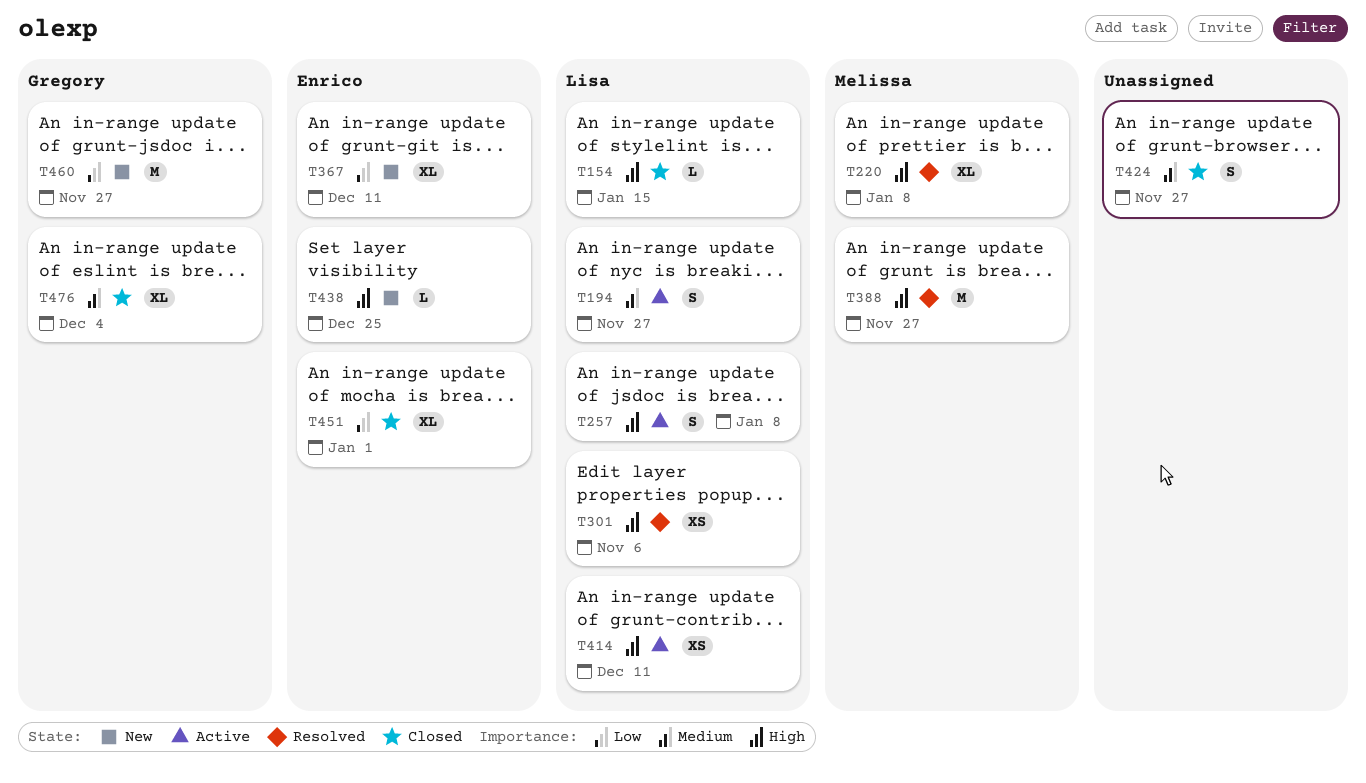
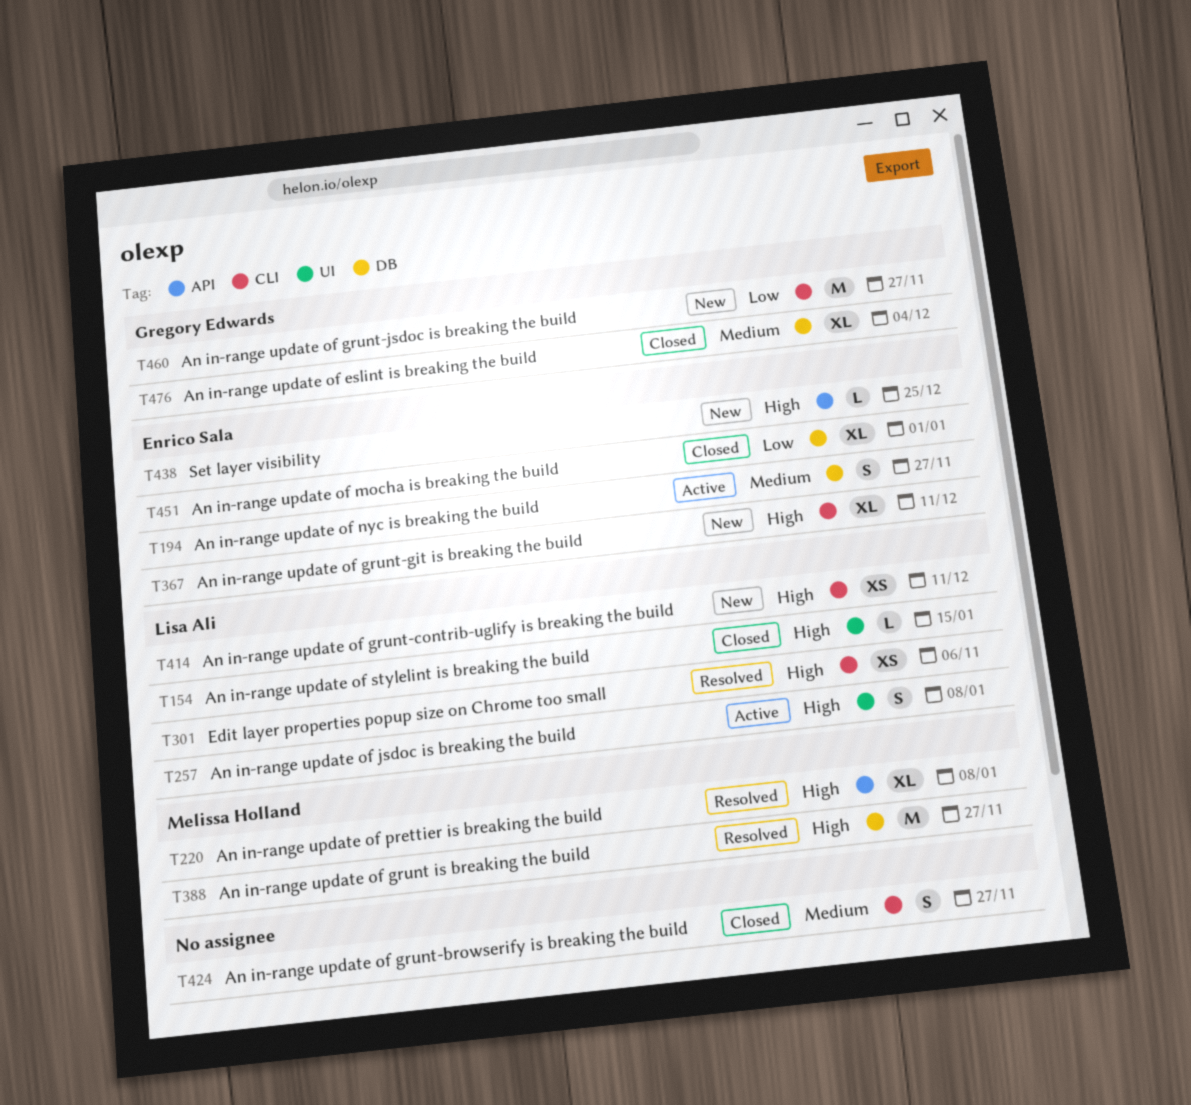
T194, owner: Lisa Ali -> Enrico Sala
T367, priority: Low -> High
T414, status: Active -> New

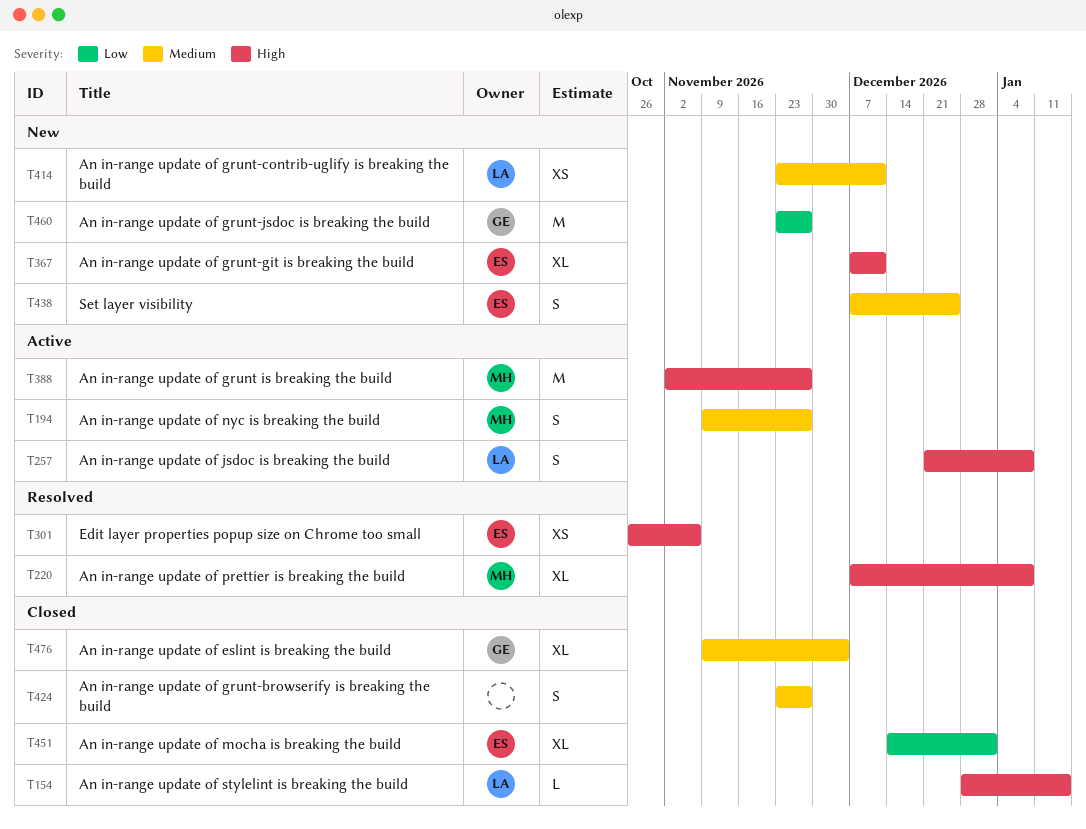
T194, owner: Enrico Sala -> Melissa Holland
T301, owner: Lisa Ali -> Enrico Sala
T388, status: Resolved -> Active
T414, priority: High -> Medium
T438, priority: High -> Medium
T438, estimate: L -> S

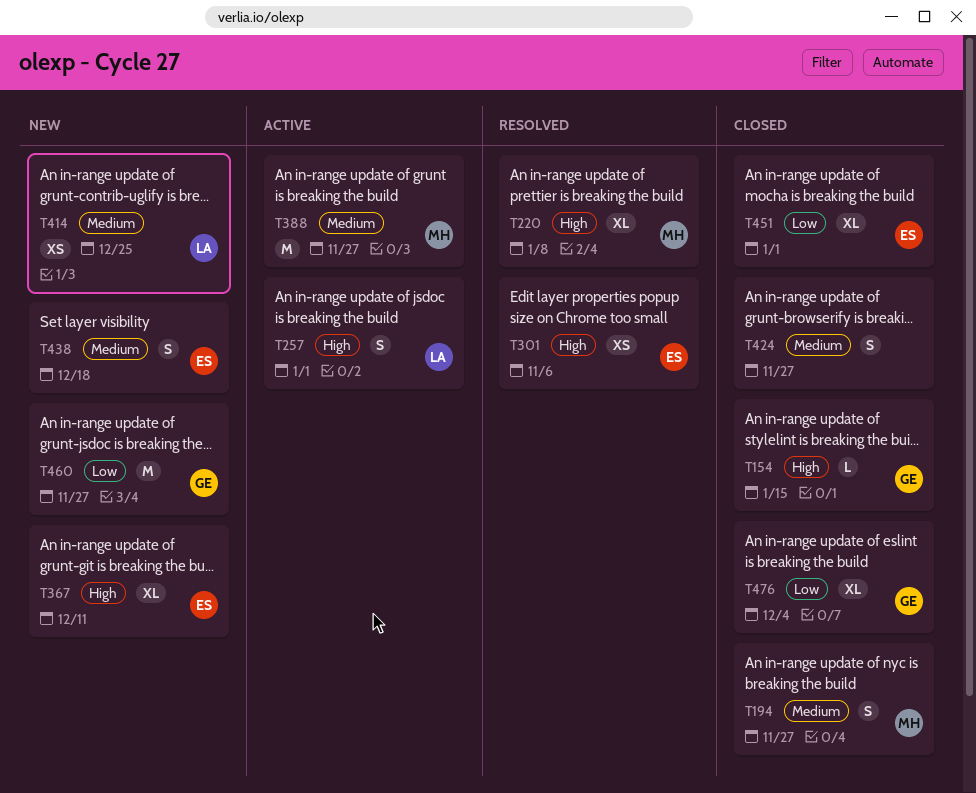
T154, owner: LA -> GE
T194, status: Active -> Closed
T257, due: Jan 8 -> Jan 1
T388, priority: High -> Medium
T414, due: Dec 11 -> Dec 25
T438, due: Dec 25 -> Dec 18
T476, priority: Medium -> Low

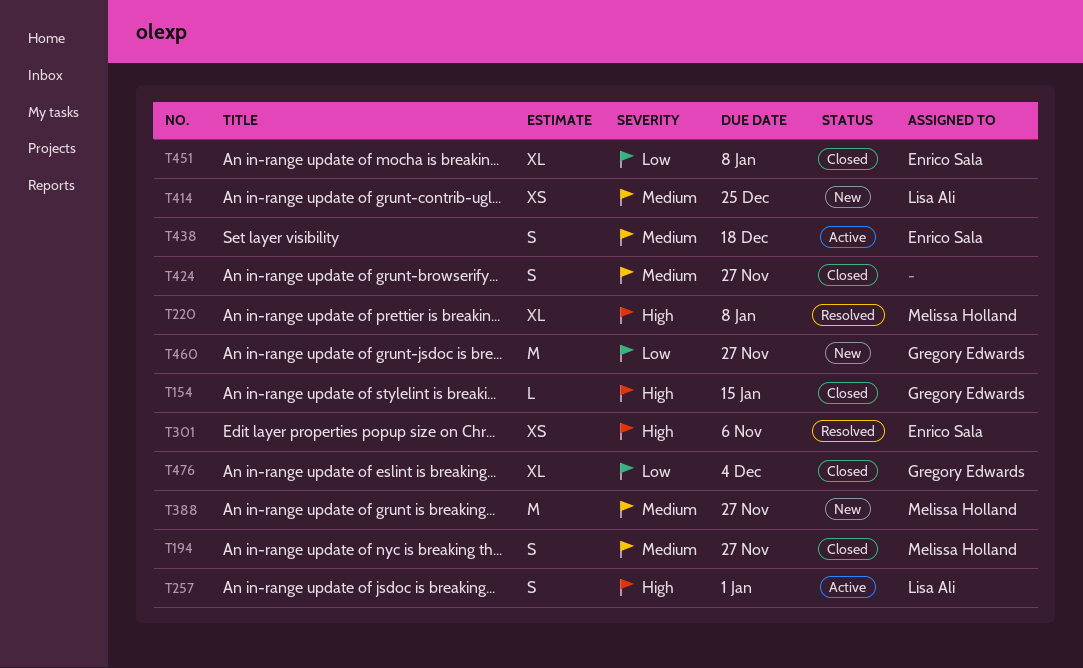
T367: present -> none
T388, status: Active -> New
T438, status: New -> Active
T451, due: Jan 1 -> Jan 8

